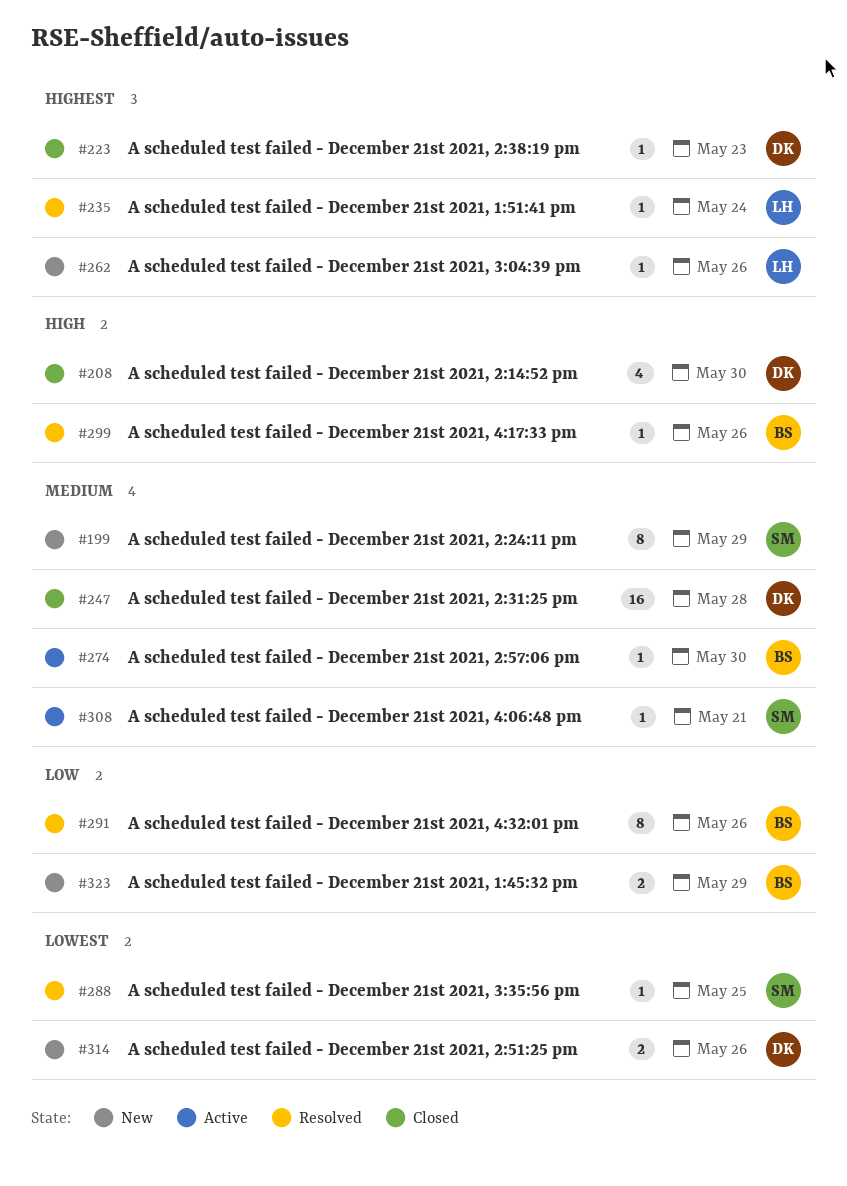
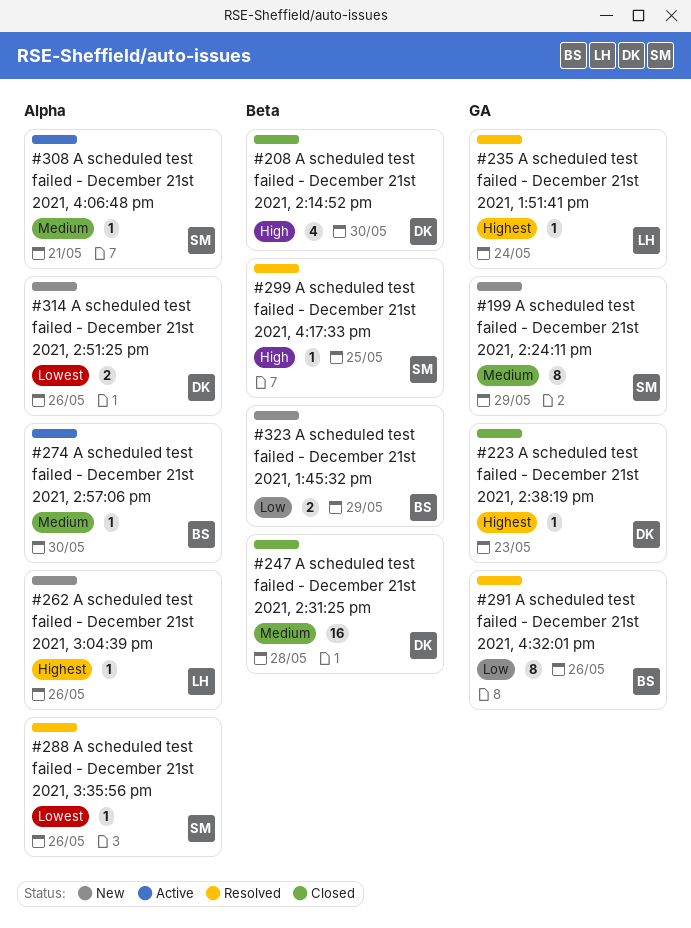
#288, due: May 25 -> May 26
#299, owner: BS -> SM
#299, due: May 26 -> May 25

